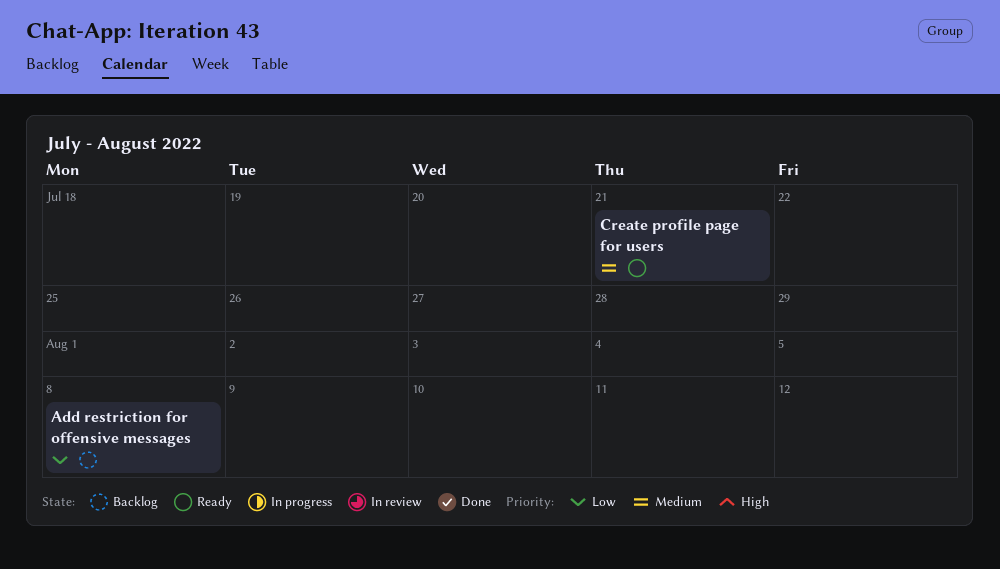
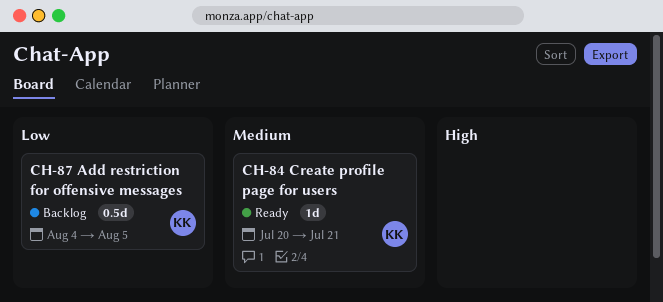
Add restriction for offensive messages, due: Aug 8 -> Aug 5

